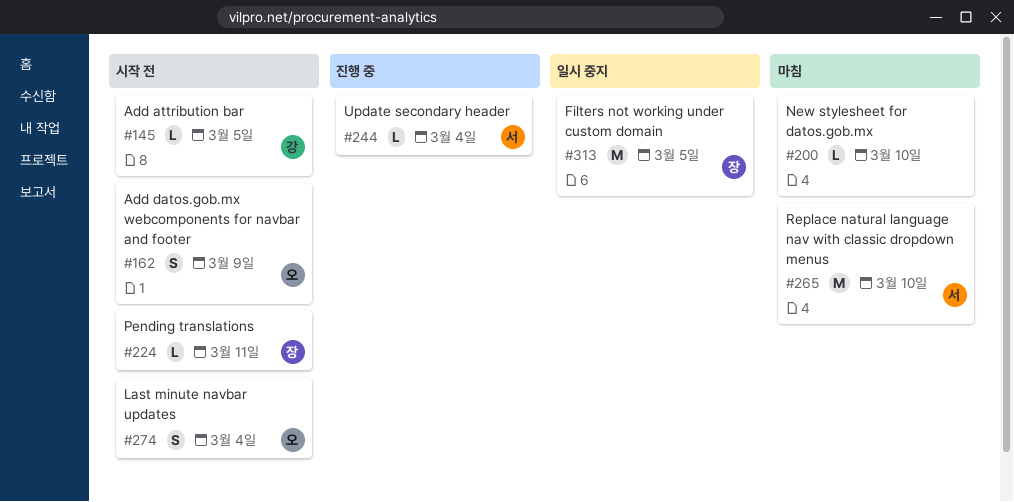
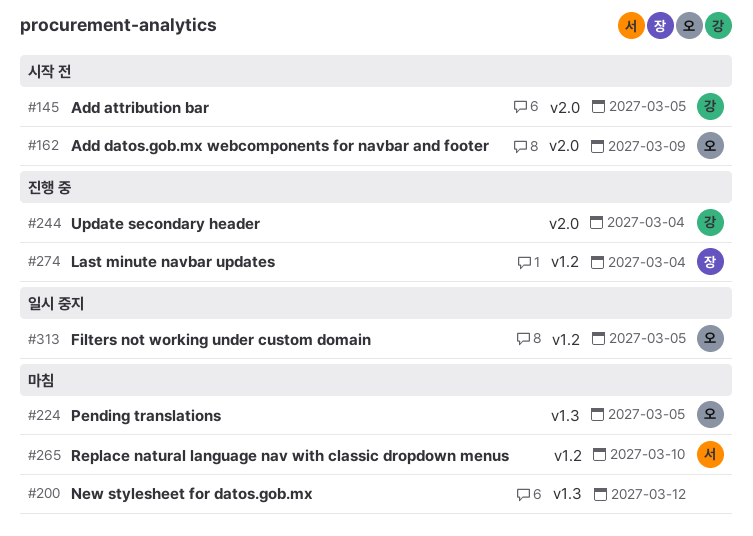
#200, due: Mar 10 -> Mar 12
#224, status: 시작 전 -> 마침
#224, owner: 장 -> 오
#224, due: Mar 11 -> Mar 5
#244, owner: 서 -> 강
#274, status: 시작 전 -> 진행 중
#274, owner: 오 -> 장
#313, owner: 장 -> 오

